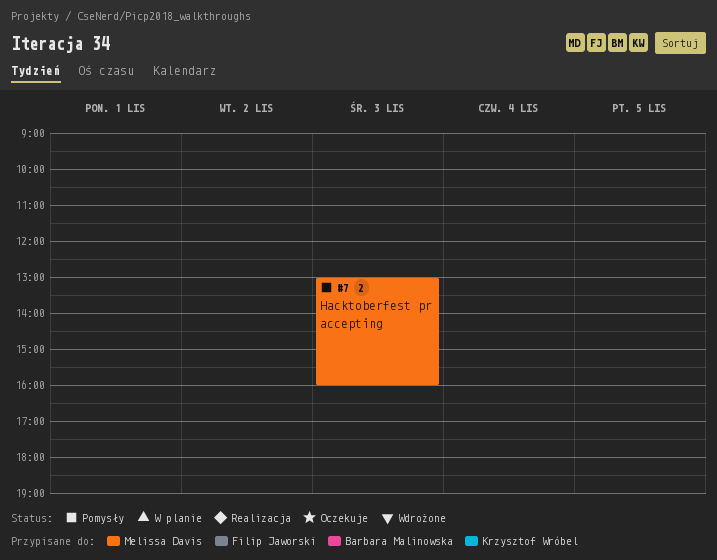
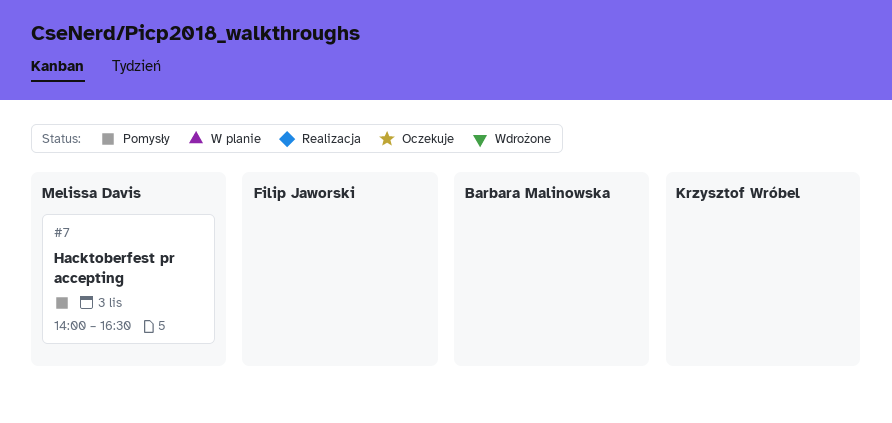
#7, begins: 13:00 -> 14:00
#7, ends: 16:00 -> 16:30

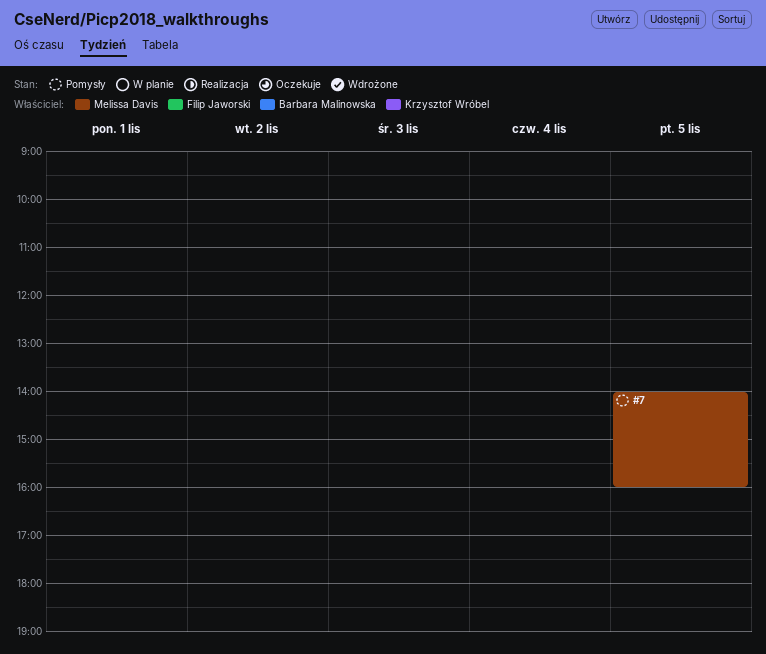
#7, day: Nov 3 -> Nov 5
#7, ends: 16:30 -> 16:00

